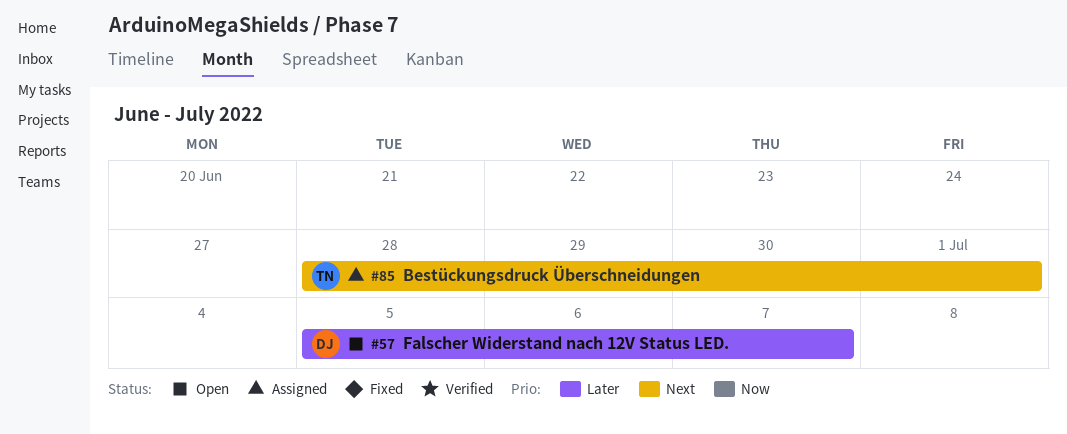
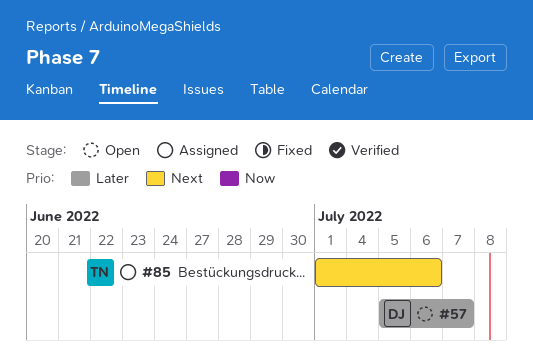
#85, start: Jun 28 -> Jul 1
#85, due: Jul 1 -> Jul 6

